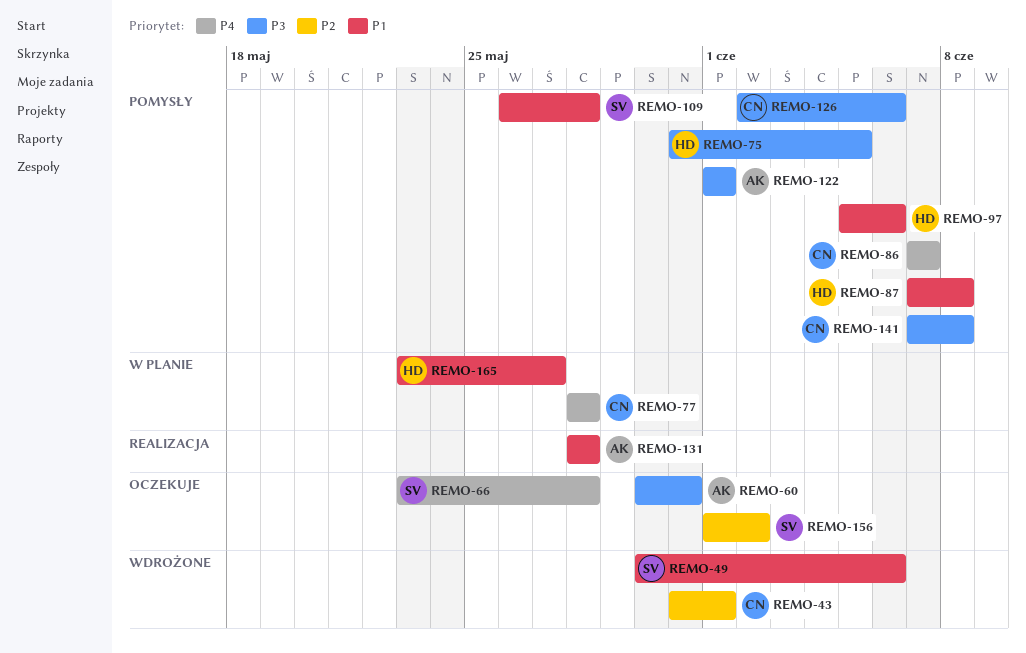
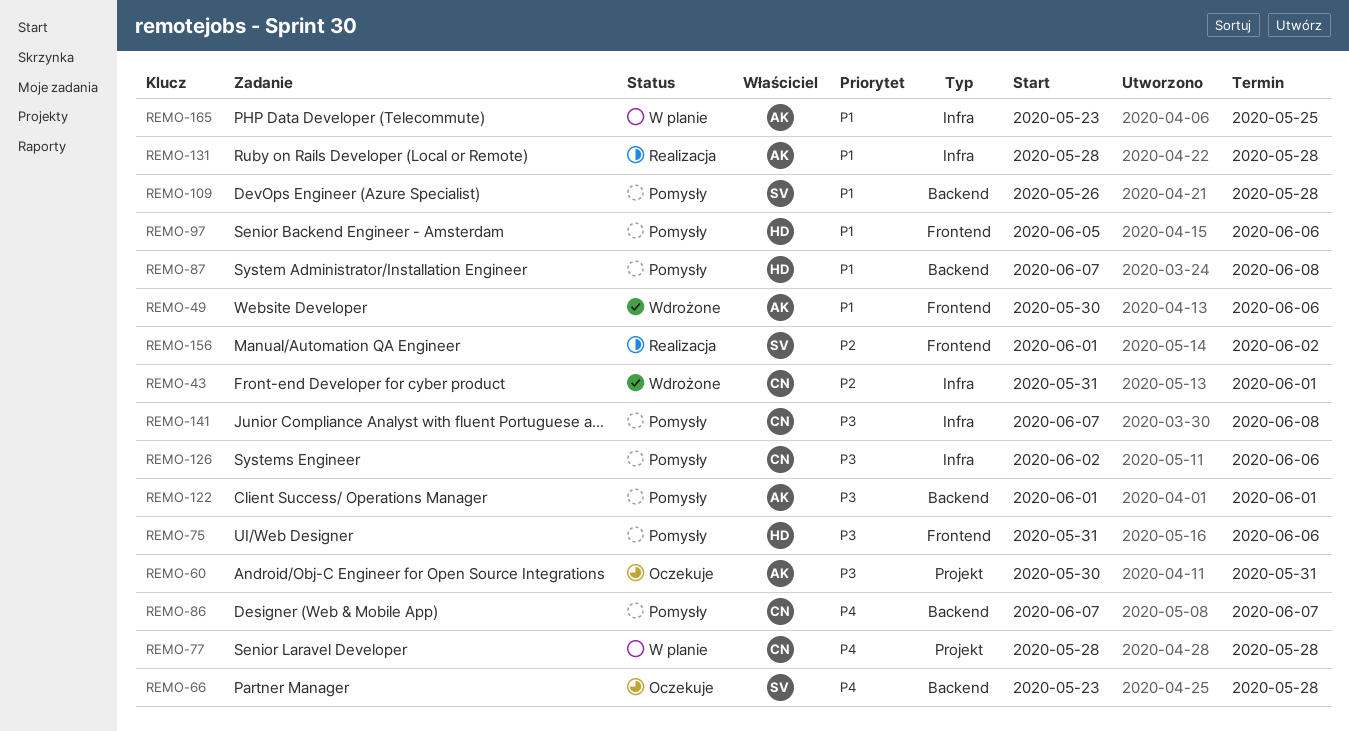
REMO-49, owner: SV -> AK
REMO-75, due: Jun 5 -> Jun 6
REMO-156, status: Oczekuje -> Realizacja
REMO-165, owner: HD -> AK
REMO-165, due: May 27 -> May 25

